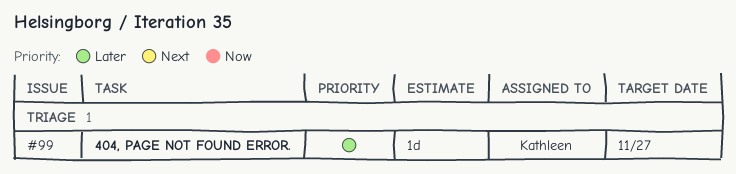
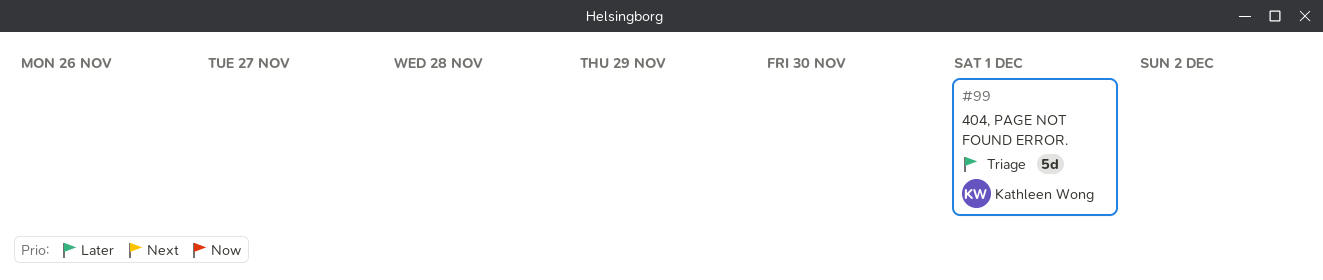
#99, estimate: 1d -> 5d
#99, due: Nov 27 -> Dec 1

